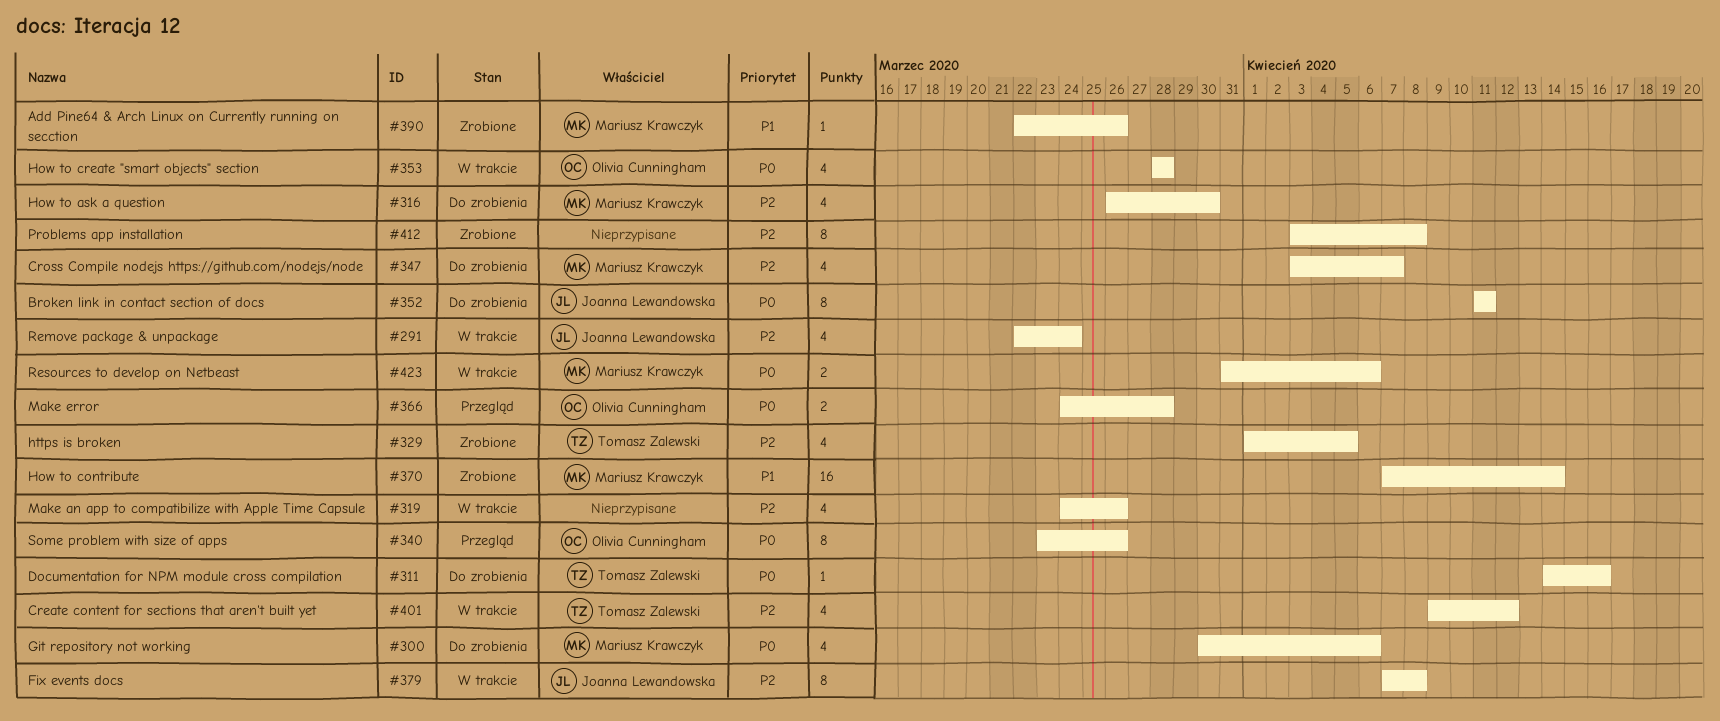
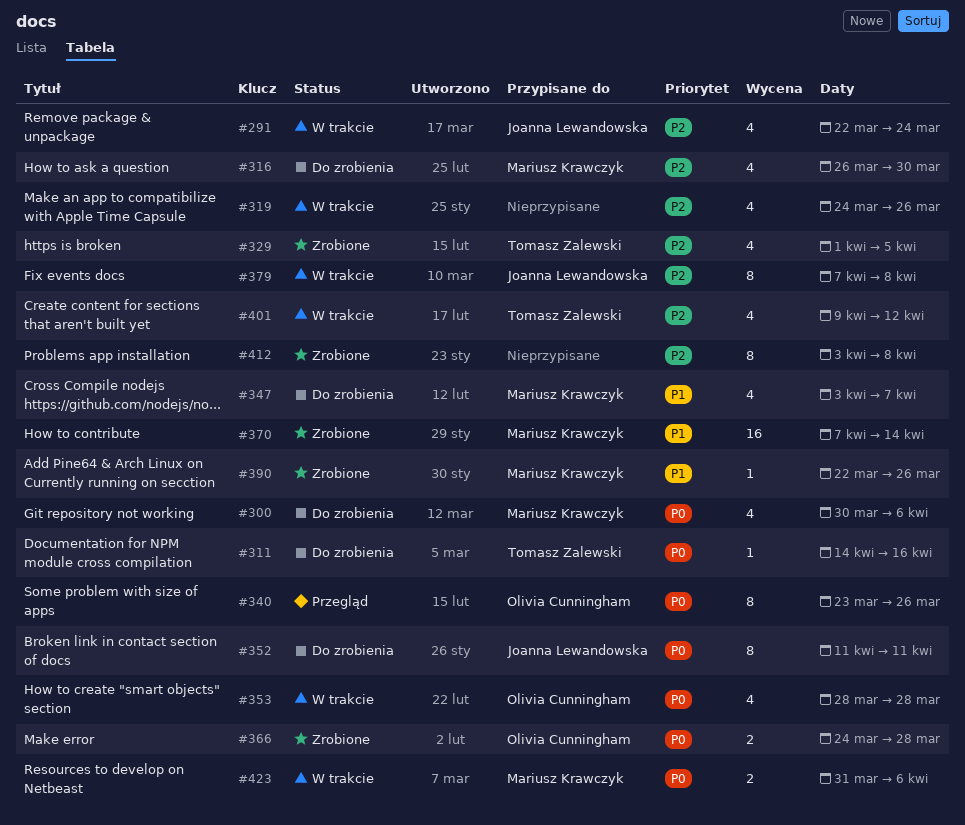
#347, priority: P2 -> P1
#366, status: Przegląd -> Zrobione

